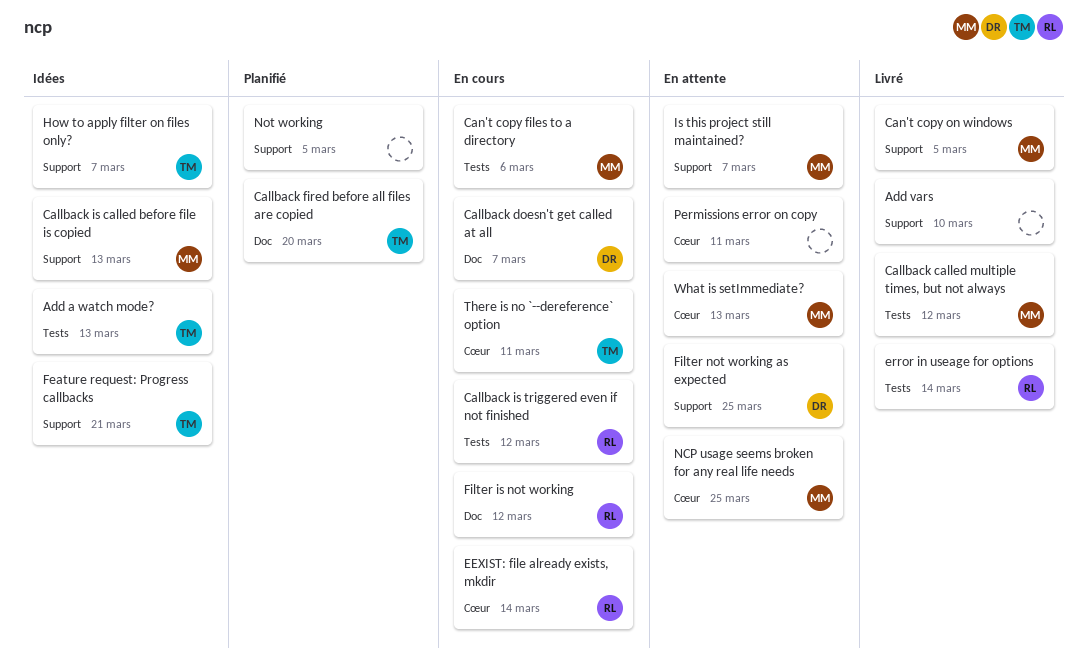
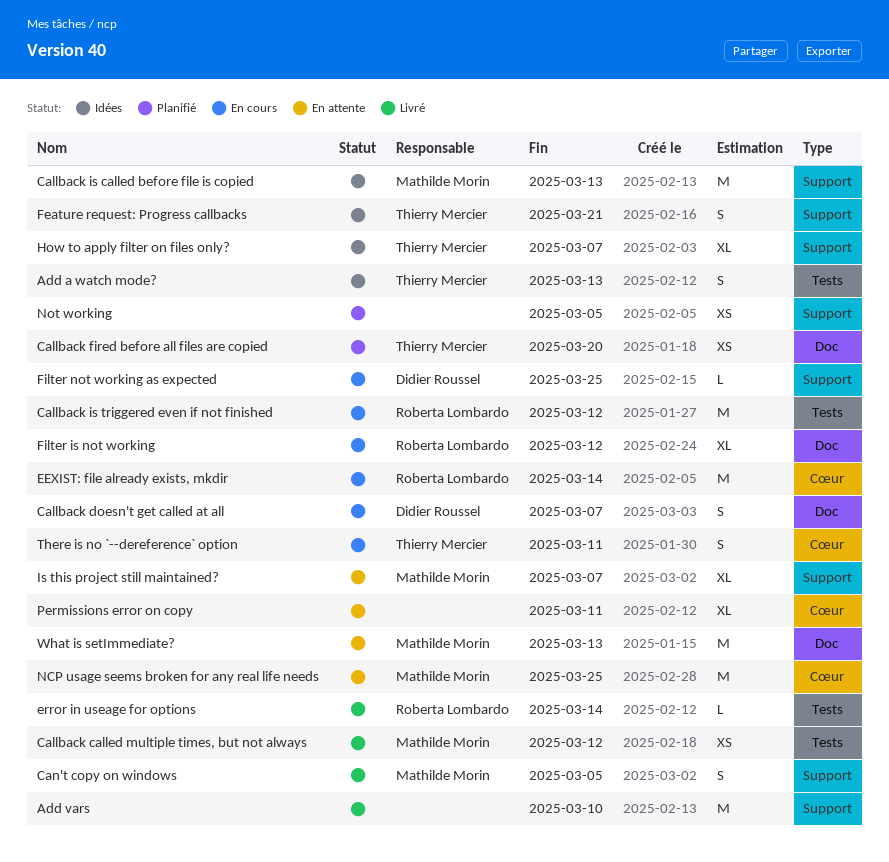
Can't copy files to a directory: present -> none
Filter not working as expected, status: En attente -> En cours
What is setImmediate?, label: Cœur -> Doc

